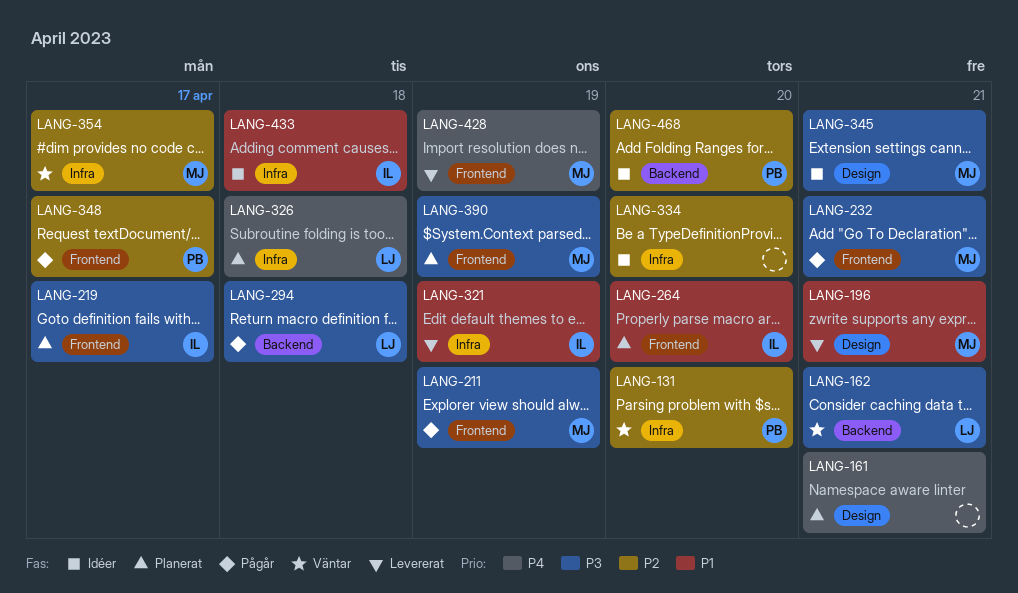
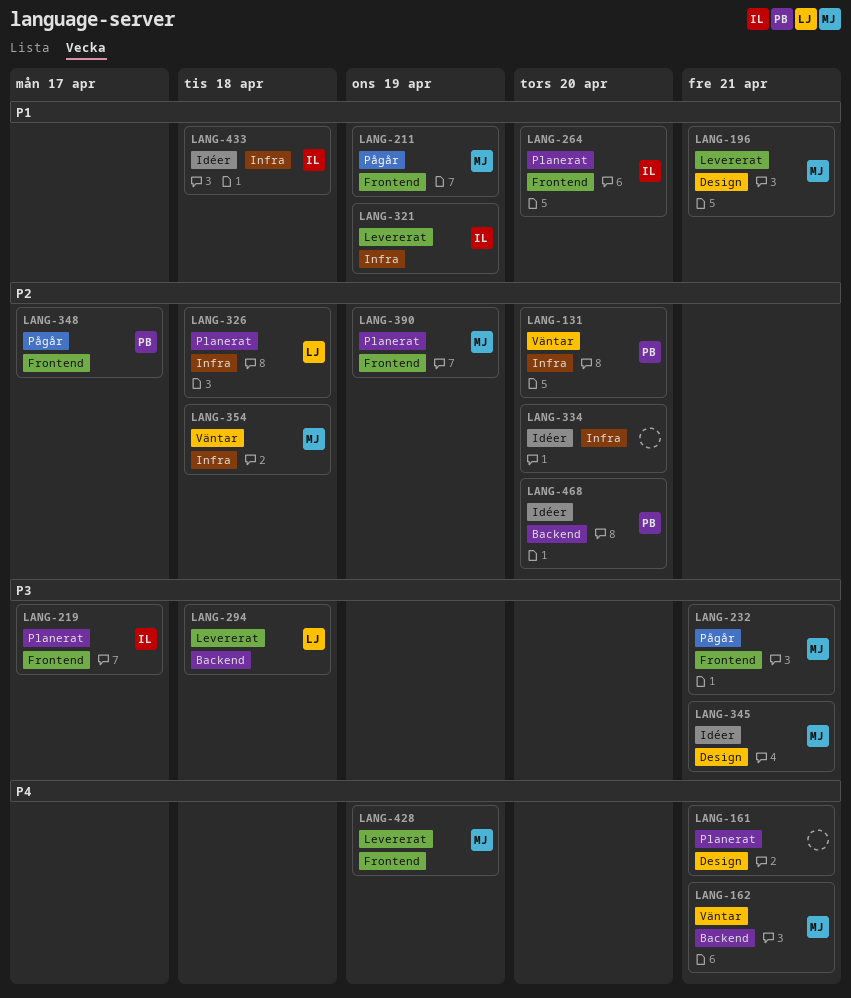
LANG-162, owner: LJ -> MJ
LANG-162, priority: P3 -> P4
LANG-211, priority: P3 -> P1
LANG-294, status: Pågår -> Levererat
LANG-326, priority: P4 -> P2
LANG-354, due: Apr 17 -> Apr 18
LANG-390, priority: P3 -> P2

